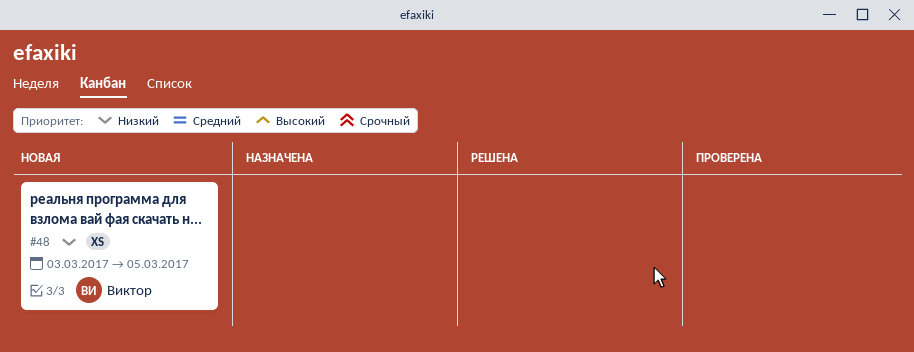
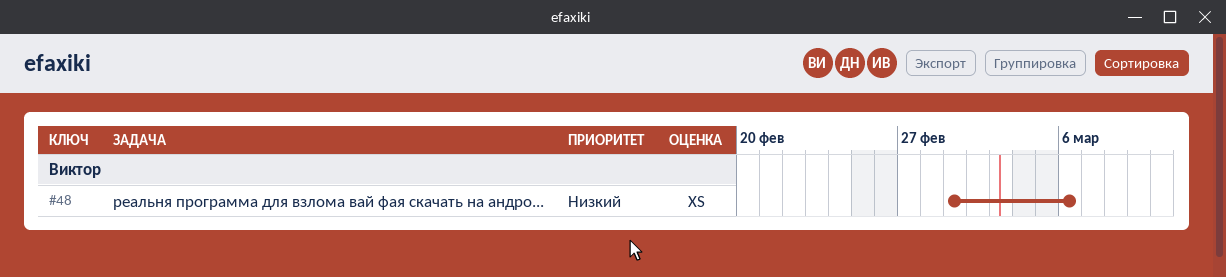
#48, start: Mar 3 -> Mar 1
#48, due: Mar 5 -> Mar 6

